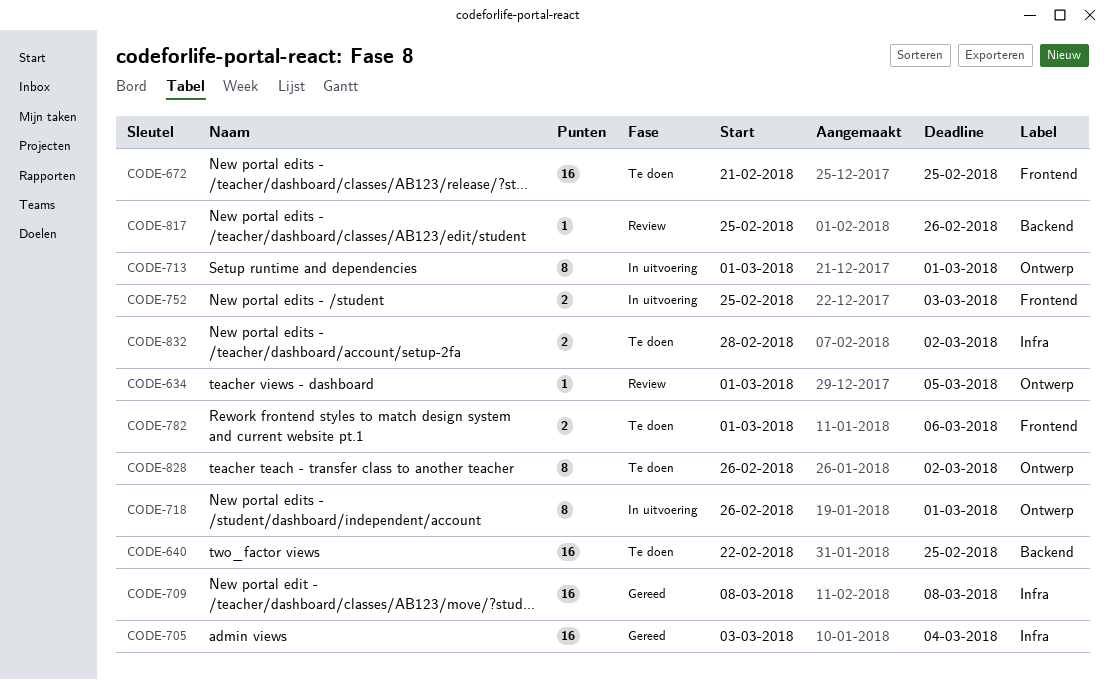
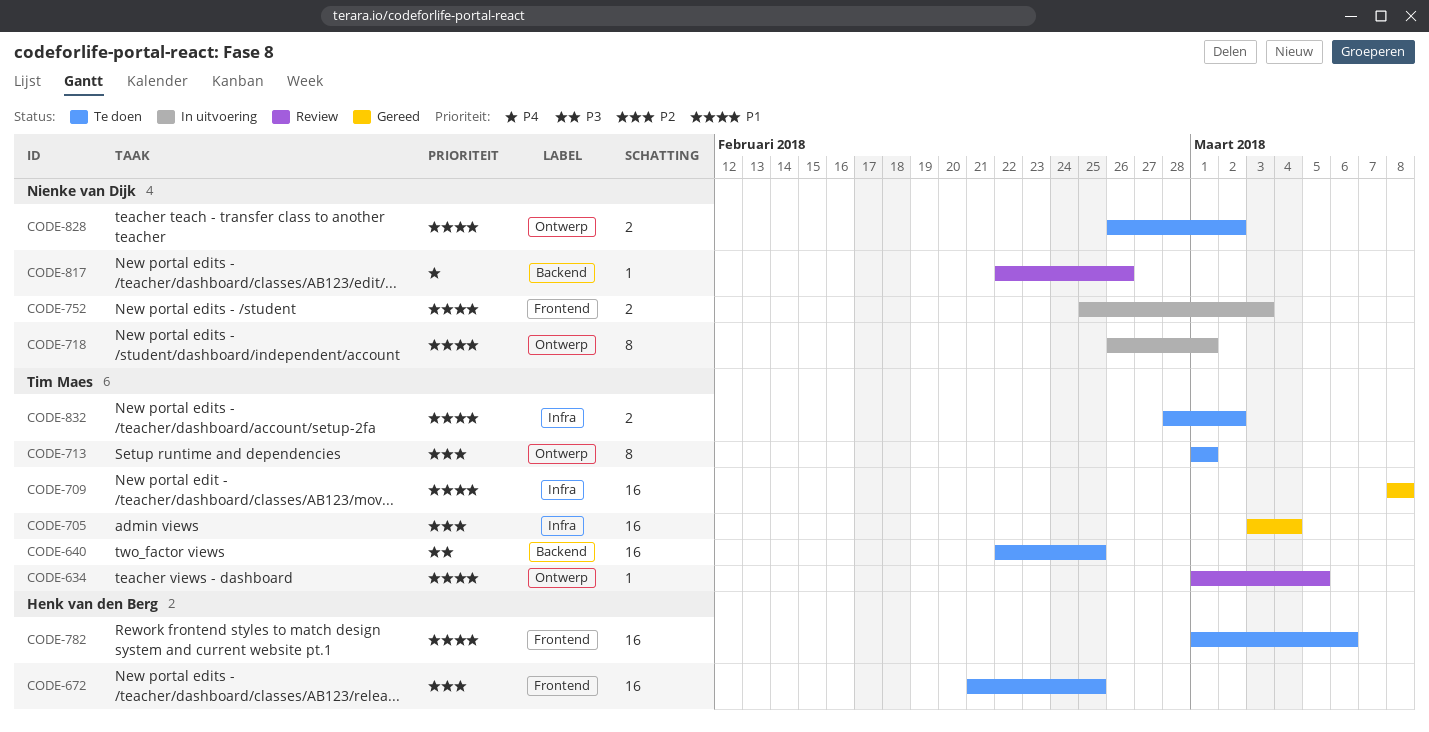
CODE-713, status: In uitvoering -> Te doen
CODE-782, estimate: 2 -> 16
CODE-817, start: Feb 25 -> Feb 22
CODE-828, estimate: 8 -> 2

